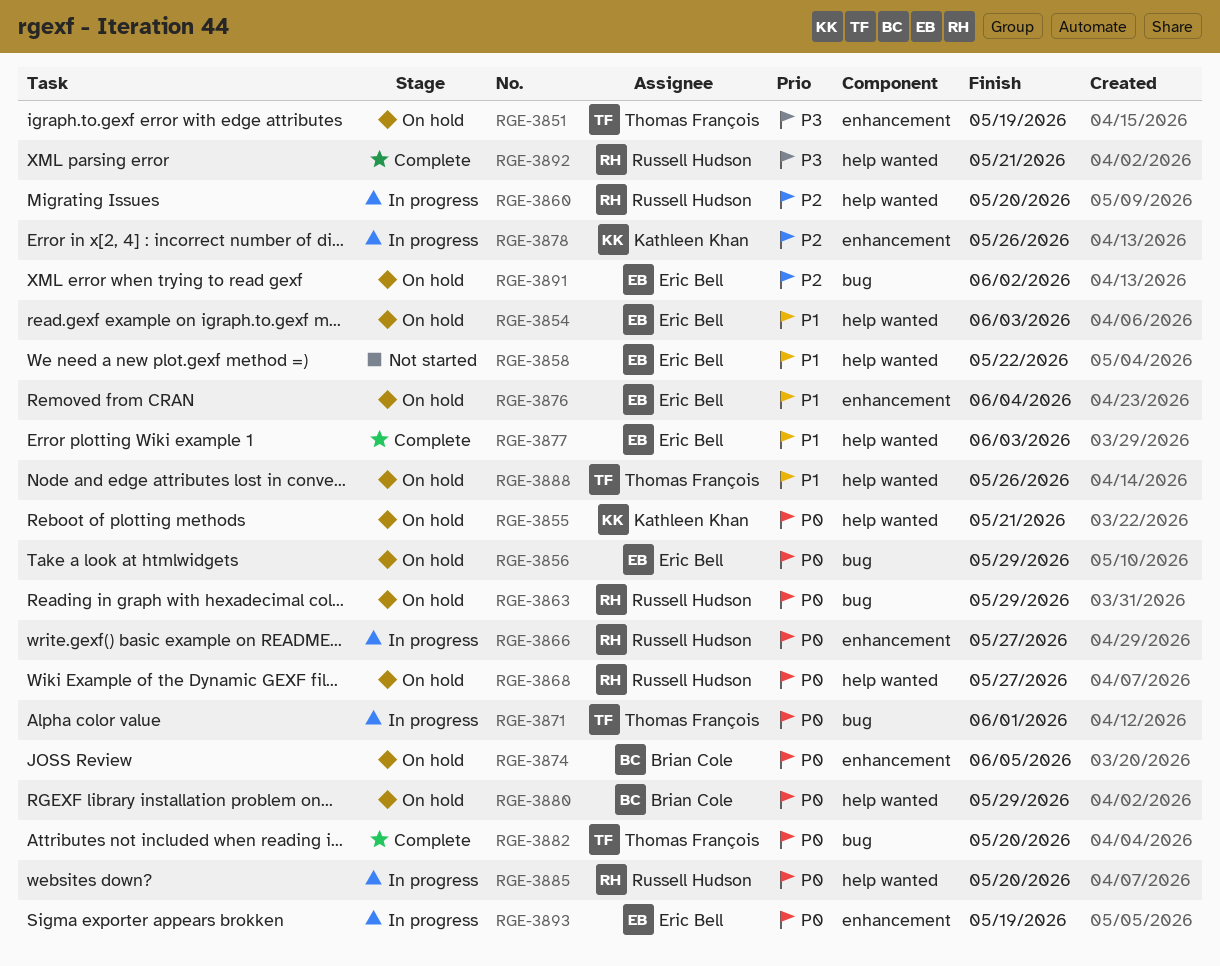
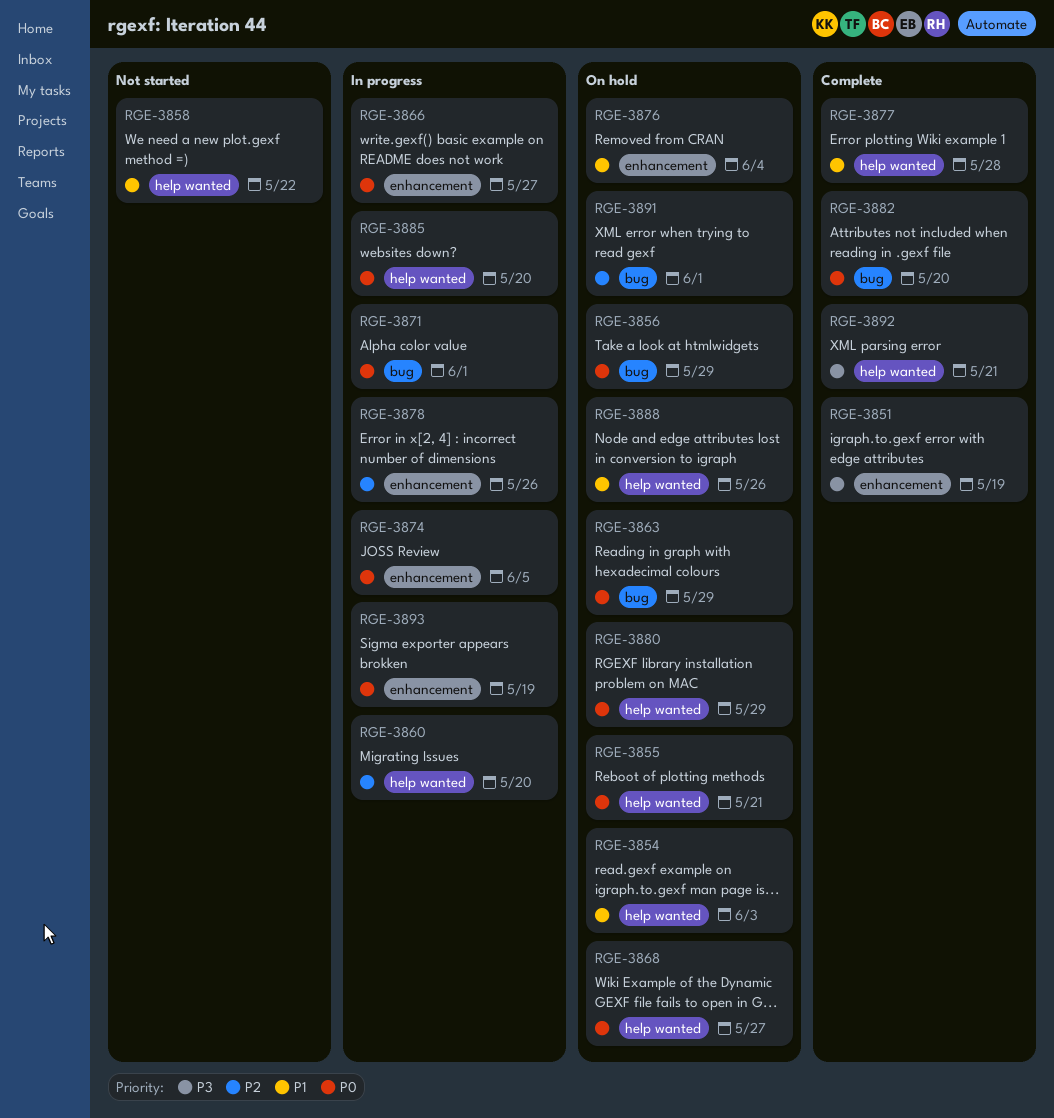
RGE-3851, status: On hold -> Complete
RGE-3874, status: On hold -> In progress
RGE-3877, due: Jun 3 -> May 28
RGE-3891, due: Jun 2 -> Jun 1

